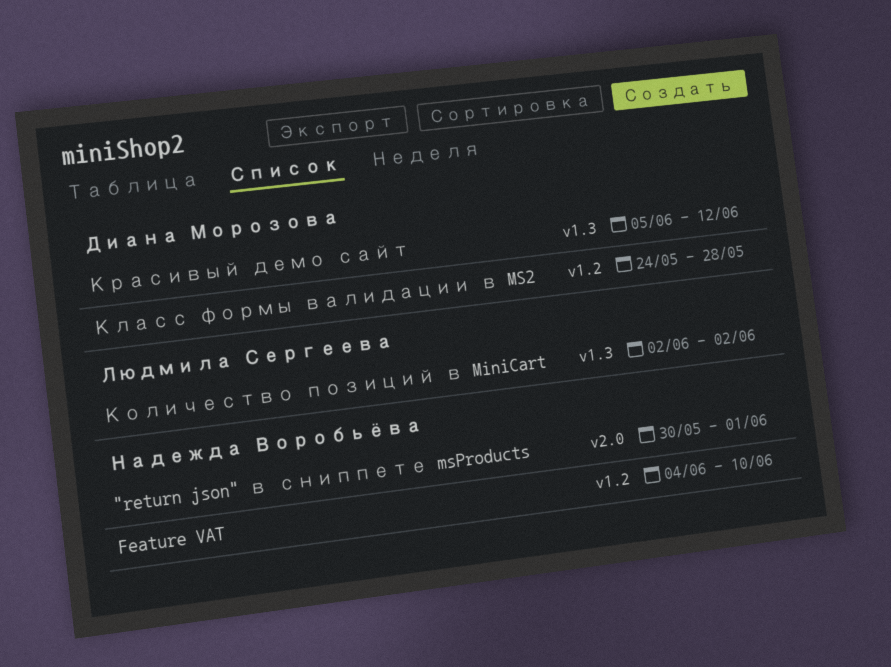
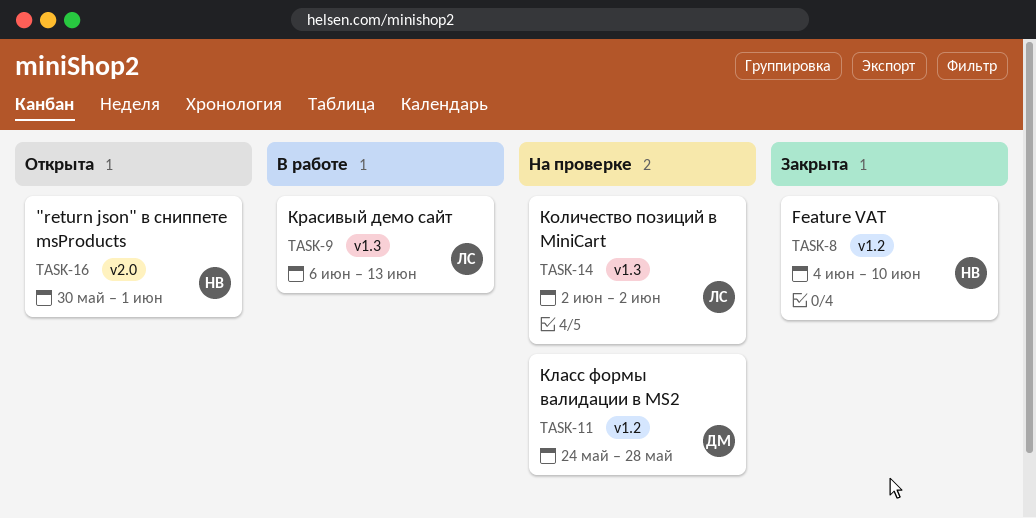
Красивый демо сайт, owner: Диана Морозова -> Людмила Сергеева
Красивый демо сайт, start: Jun 5 -> Jun 6
Красивый демо сайт, due: Jun 12 -> Jun 13

